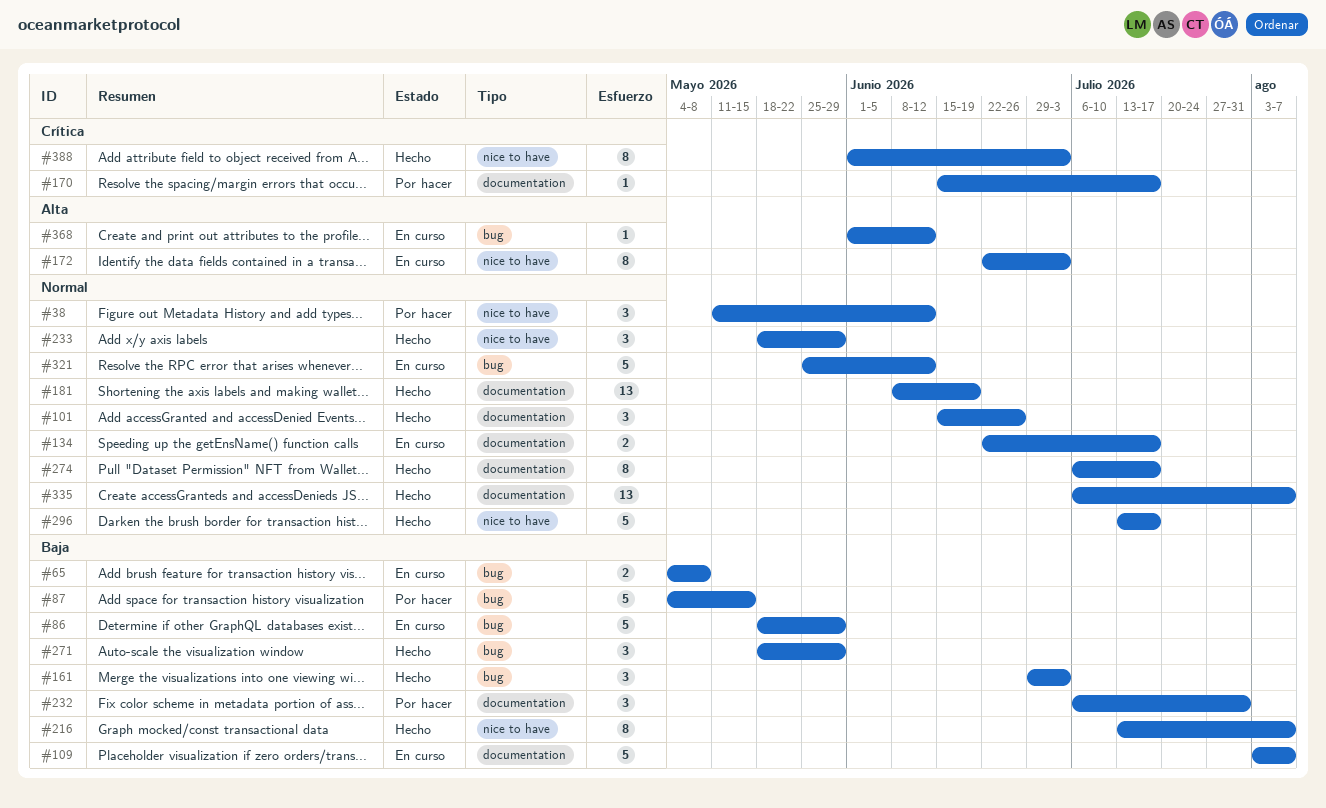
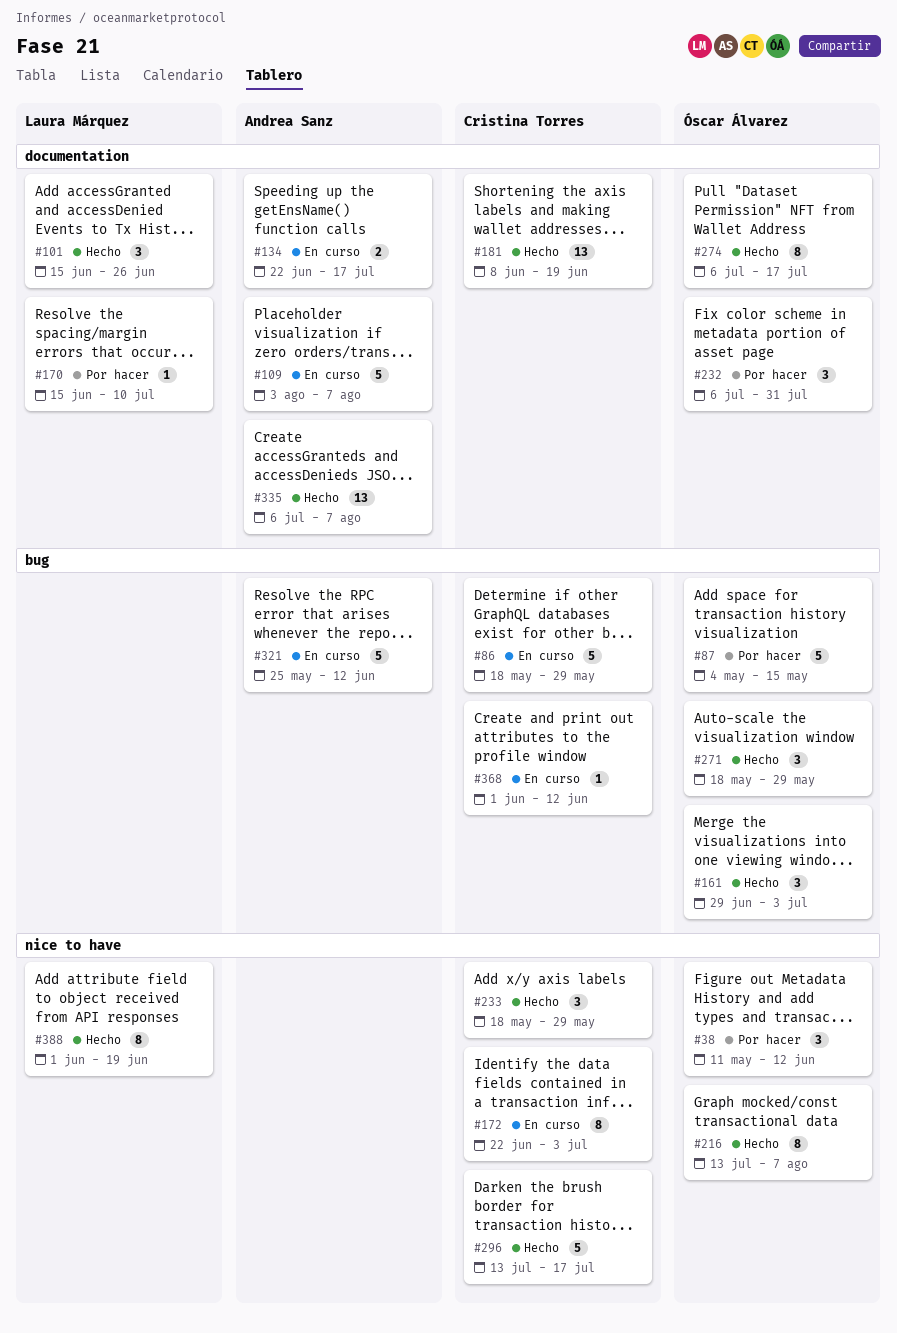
#65: present -> none
#170, due: Jul 17 -> Jul 10
#388, due: Jul 3 -> Jun 19

